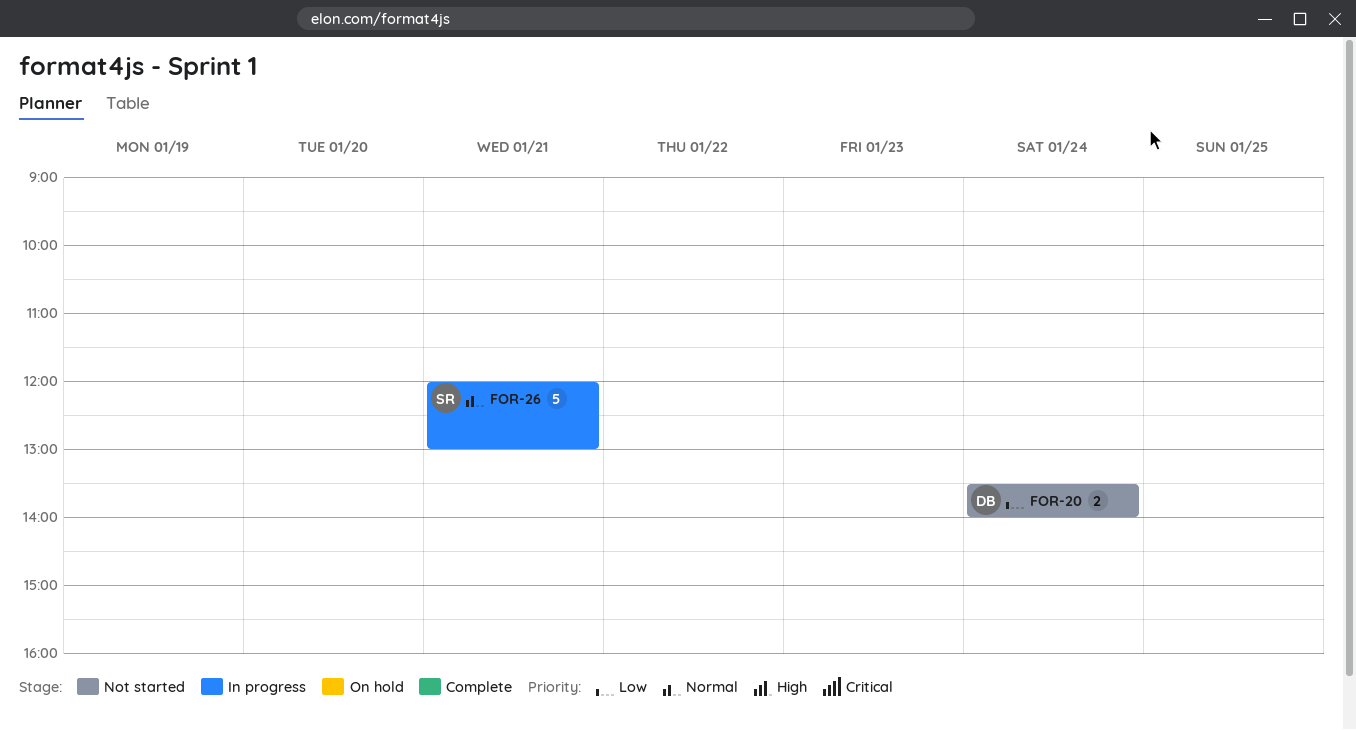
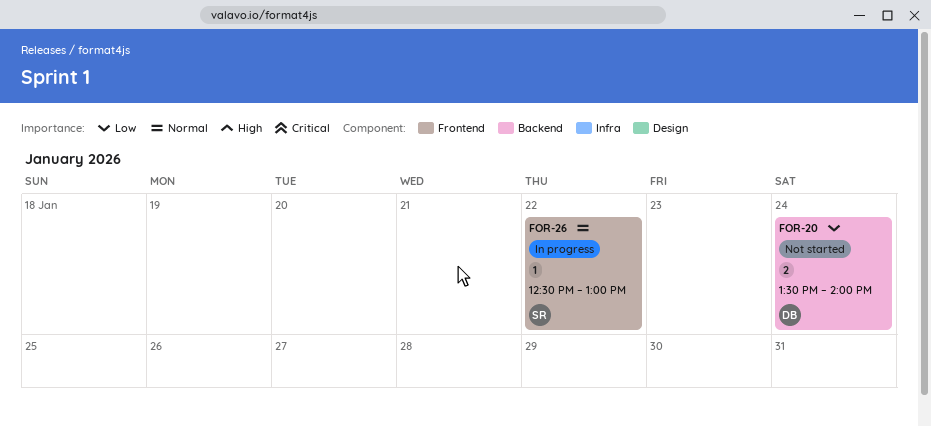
FOR-26, estimate: 5 -> 1
FOR-26, day: Jan 21 -> Jan 22
FOR-26, begins: 12:00 -> 12:30

